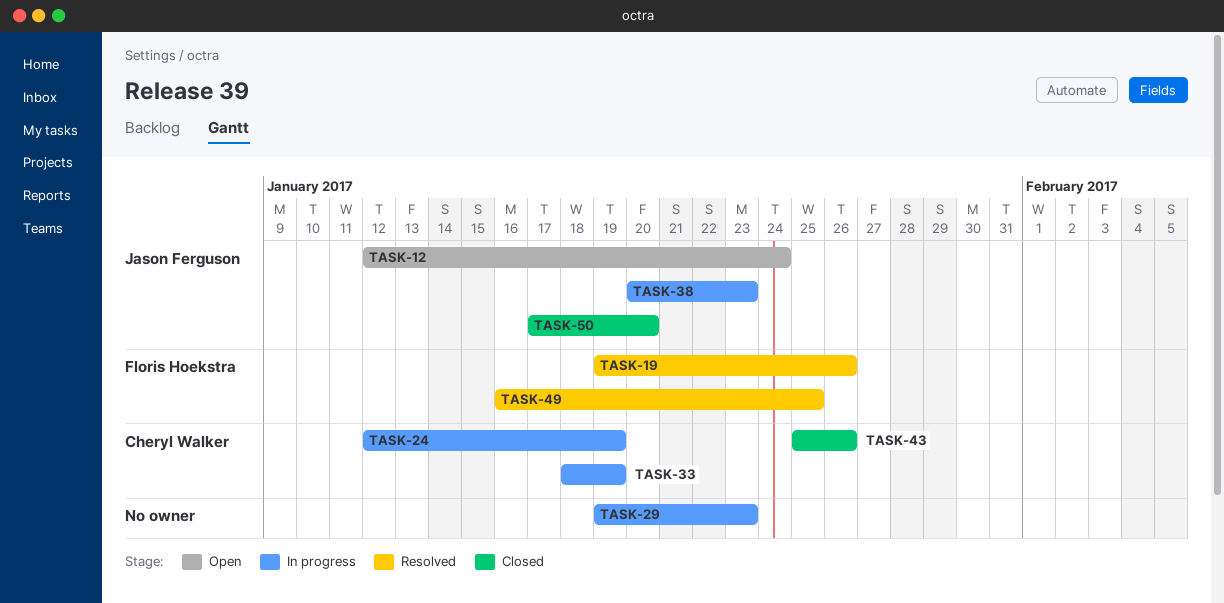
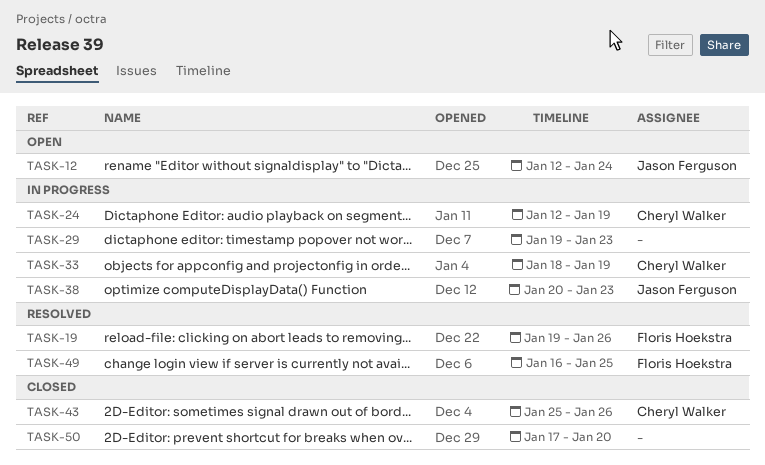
TASK-50, owner: Jason Ferguson -> none

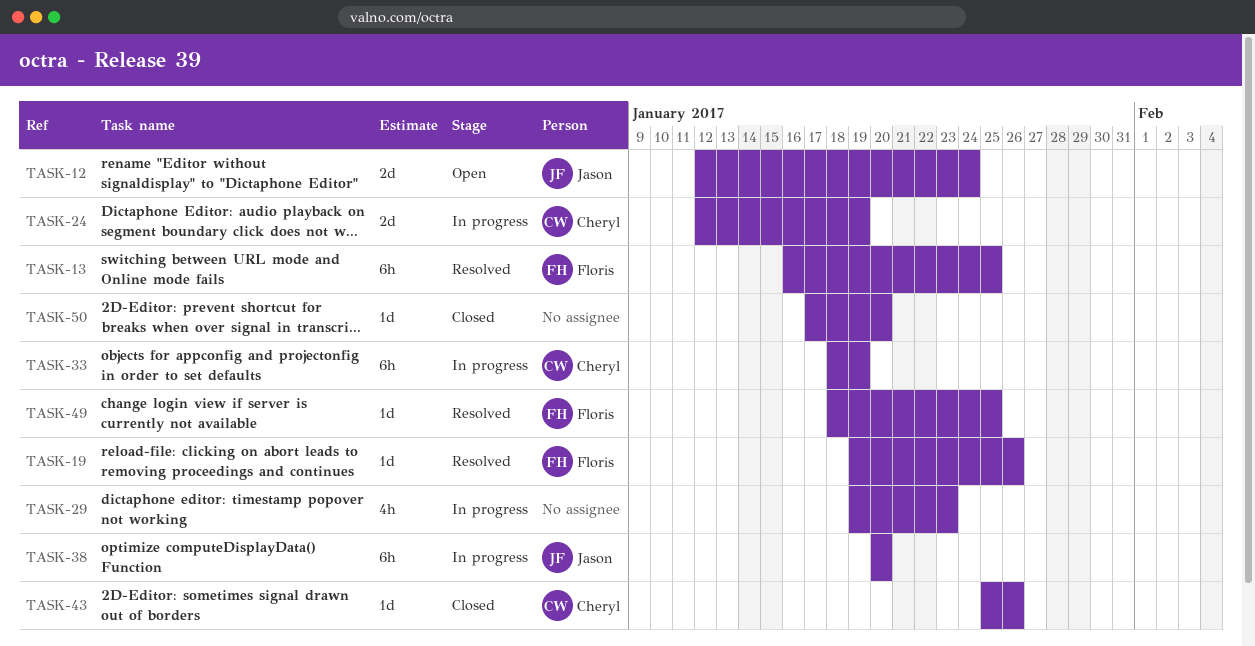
TASK-13: none -> present
TASK-38, due: Jan 23 -> Jan 20
TASK-49, start: Jan 16 -> Jan 18

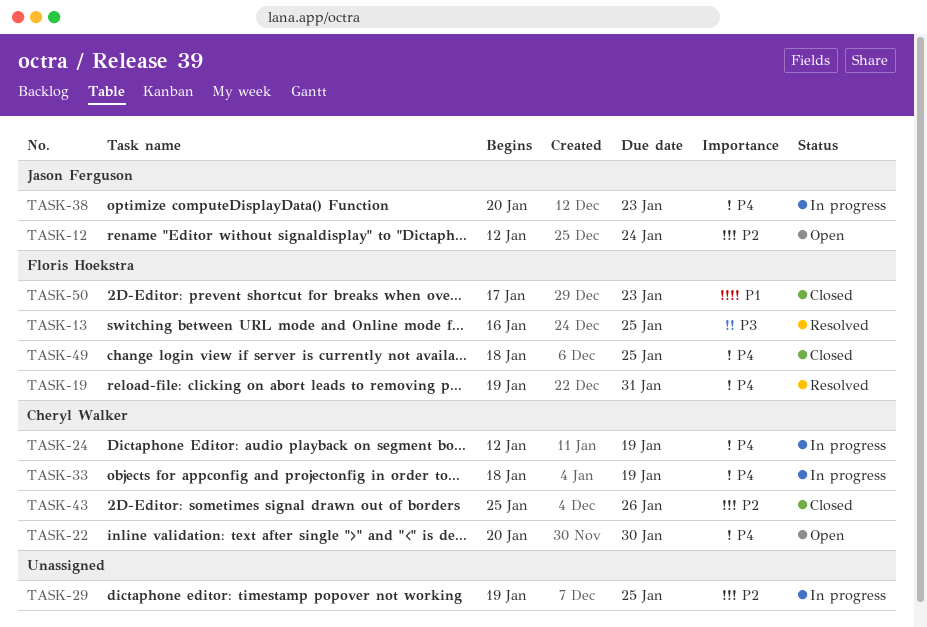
TASK-19, due: Jan 26 -> Jan 31
TASK-22: none -> present
TASK-29, due: Jan 23 -> Jan 25
TASK-38, due: Jan 20 -> Jan 23
TASK-49, status: Resolved -> Closed
TASK-50, owner: none -> Floris Hoekstra
TASK-50, due: Jan 20 -> Jan 23

